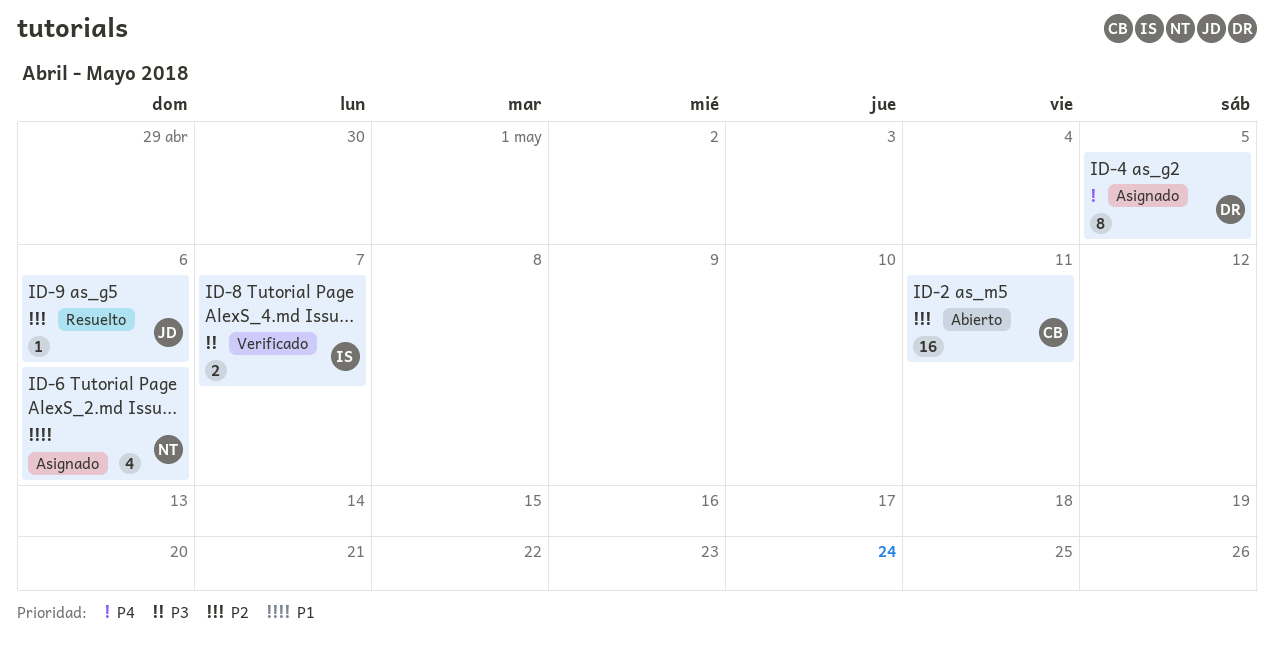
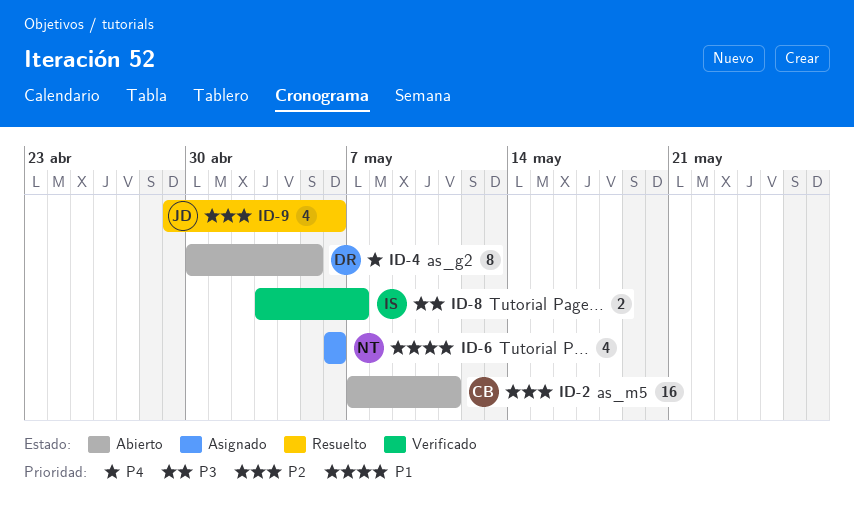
ID-4, status: Asignado -> Abierto
ID-9, estimate: 1 -> 4

